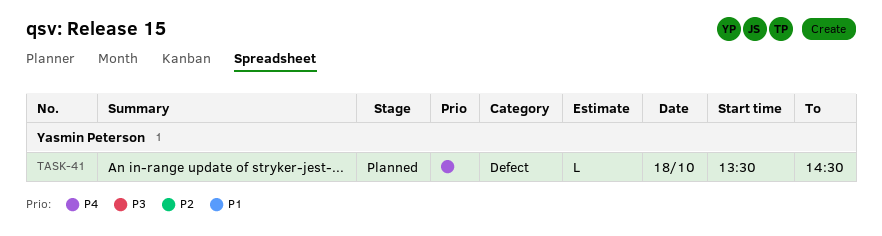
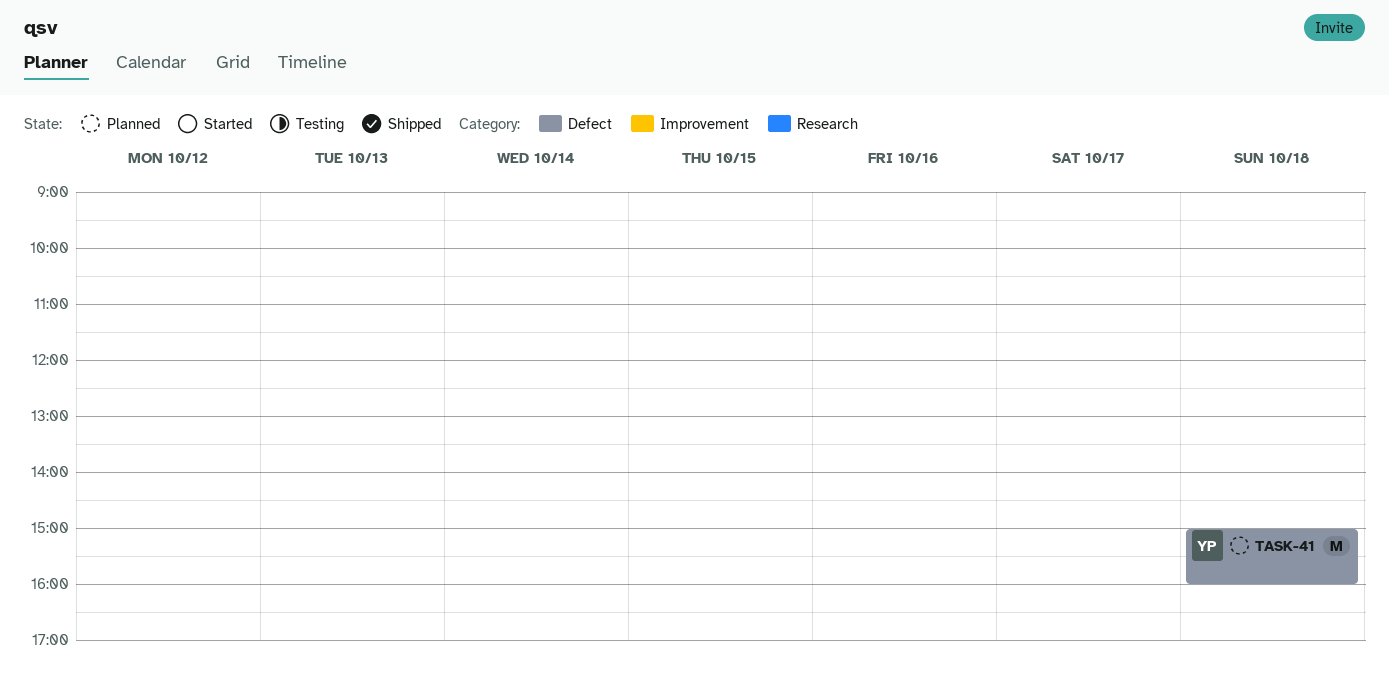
TASK-41, estimate: L -> M
TASK-41, begins: 13:30 -> 15:00
TASK-41, ends: 14:30 -> 16:00

